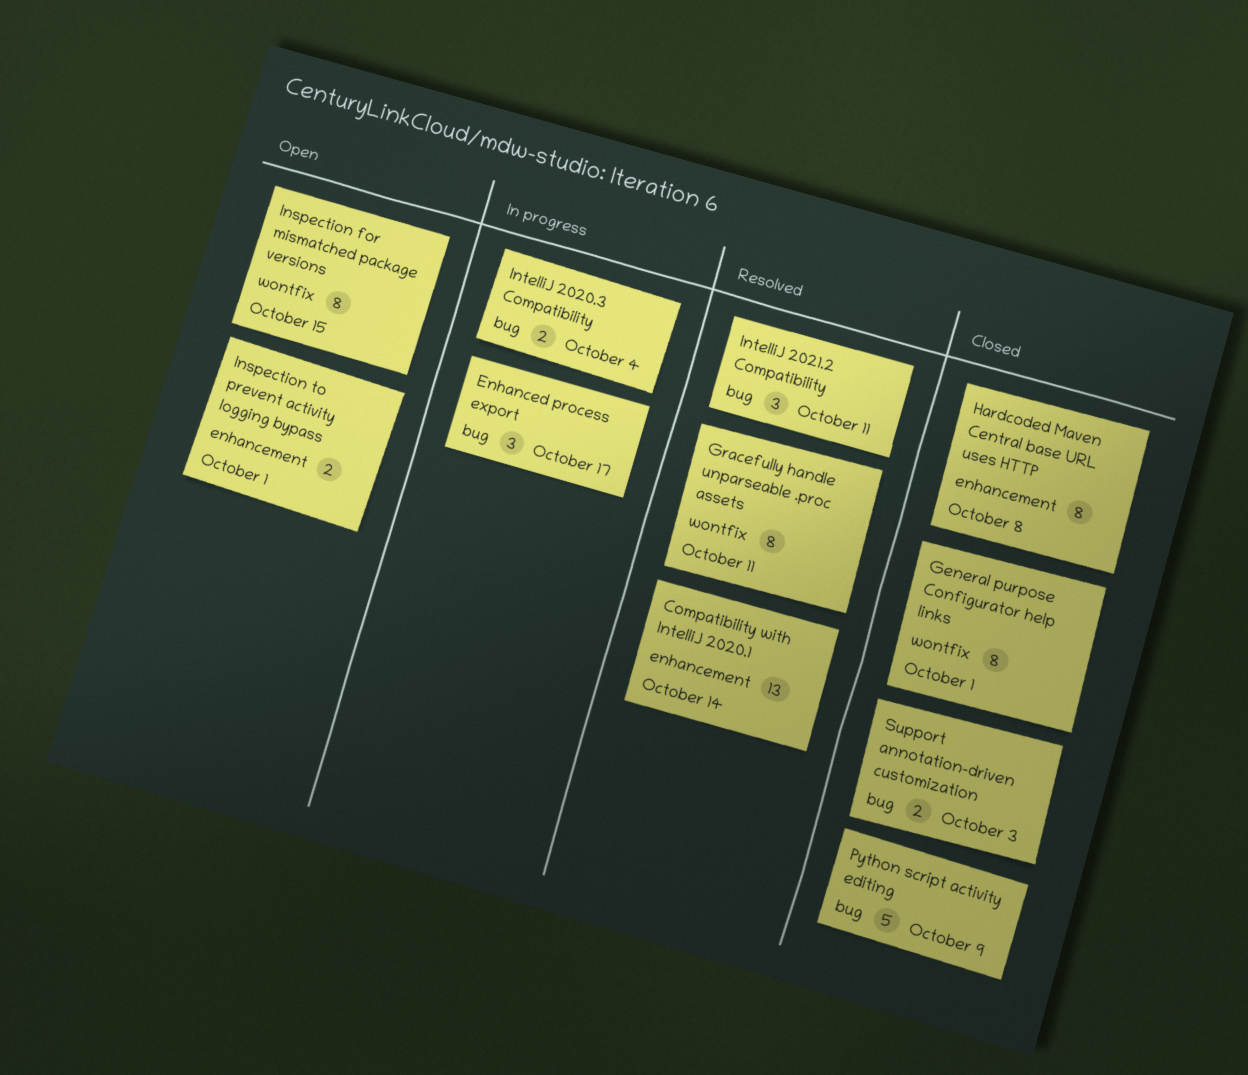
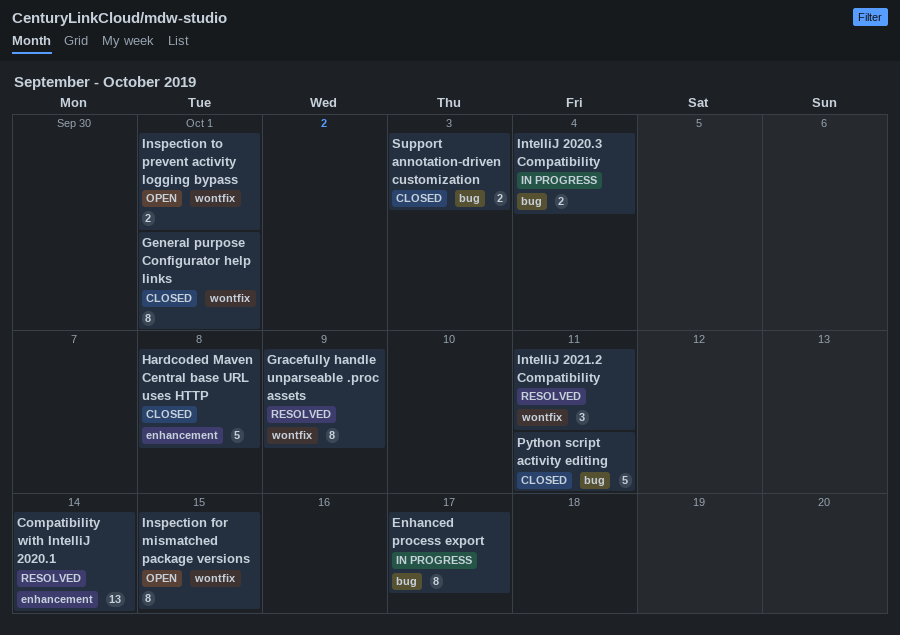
Enhanced process export, estimate: 3 -> 8
Gracefully handle unparseable .proc assets, due: Oct 11 -> Oct 9
Hardcoded Maven Central base URL uses HTTP, estimate: 8 -> 5
Inspection to prevent activity logging bypass, label: enhancement -> wontfix
IntelliJ 2021.2 Compatibility, label: bug -> wontfix
Python script activity editing, due: Oct 9 -> Oct 11

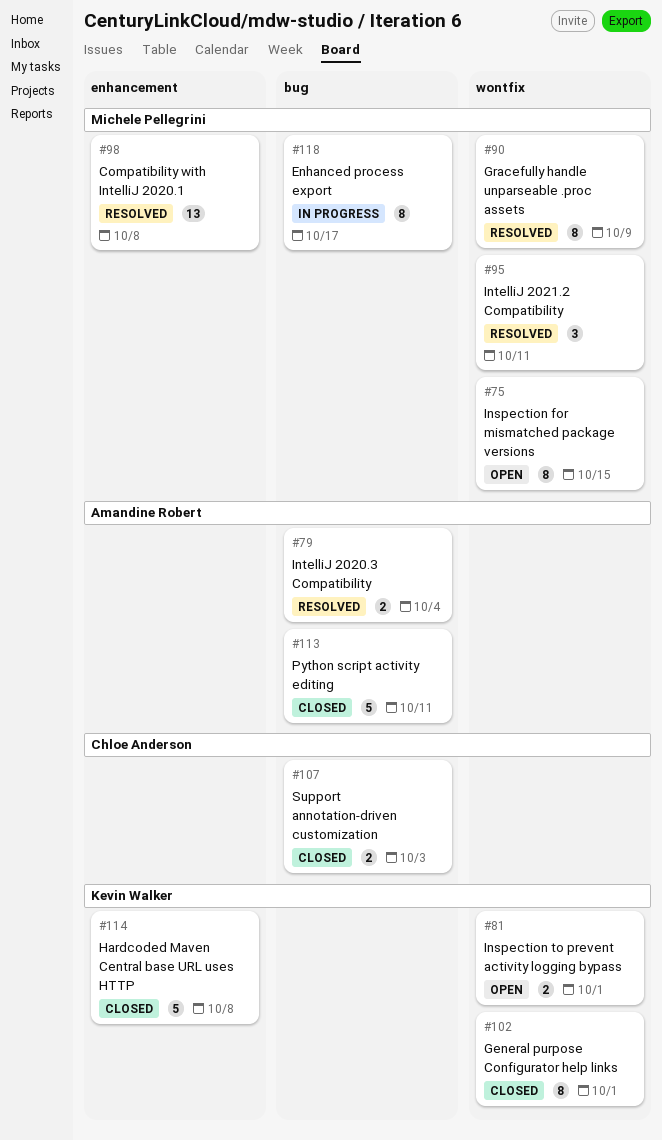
Compatibility with IntelliJ 2020.1, due: Oct 14 -> Oct 8
IntelliJ 2020.3 Compatibility, status: In progress -> Resolved

